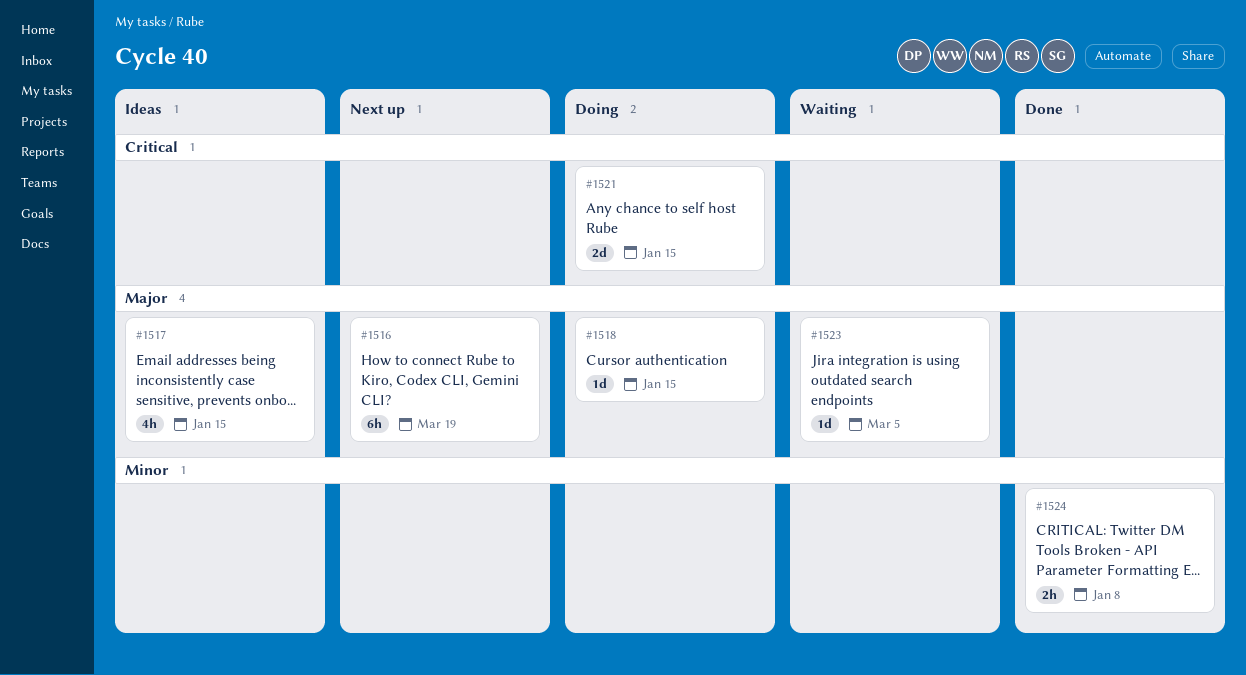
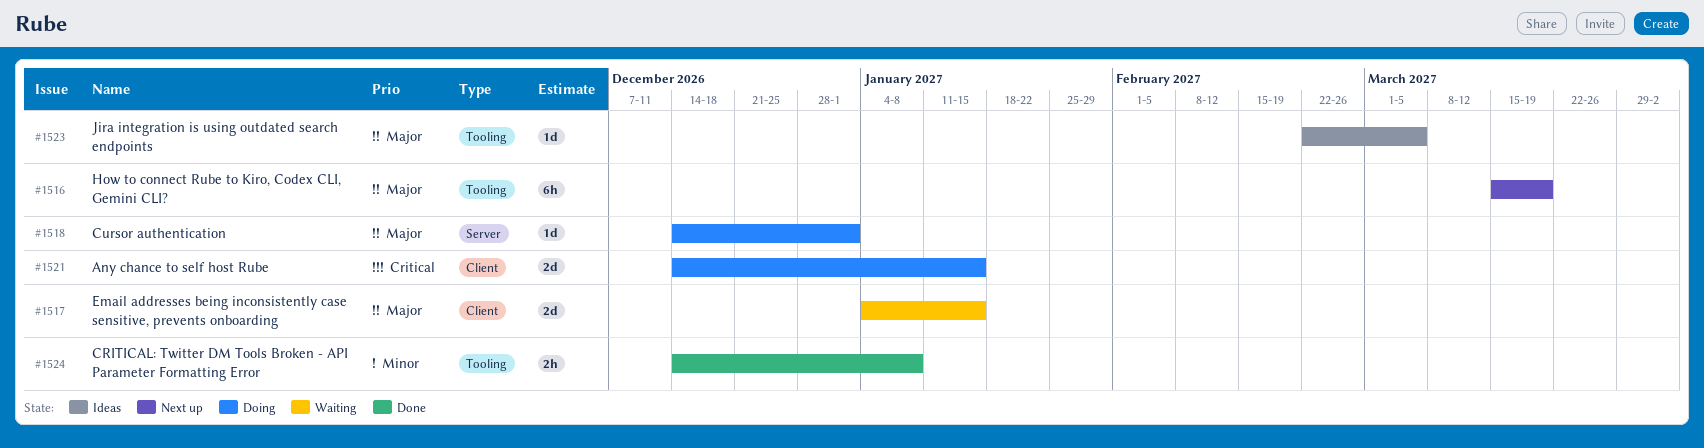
#1517, status: Ideas -> Waiting
#1517, estimate: 4h -> 2d
#1518, due: Jan 15 -> Jan 1
#1523, status: Waiting -> Ideas

